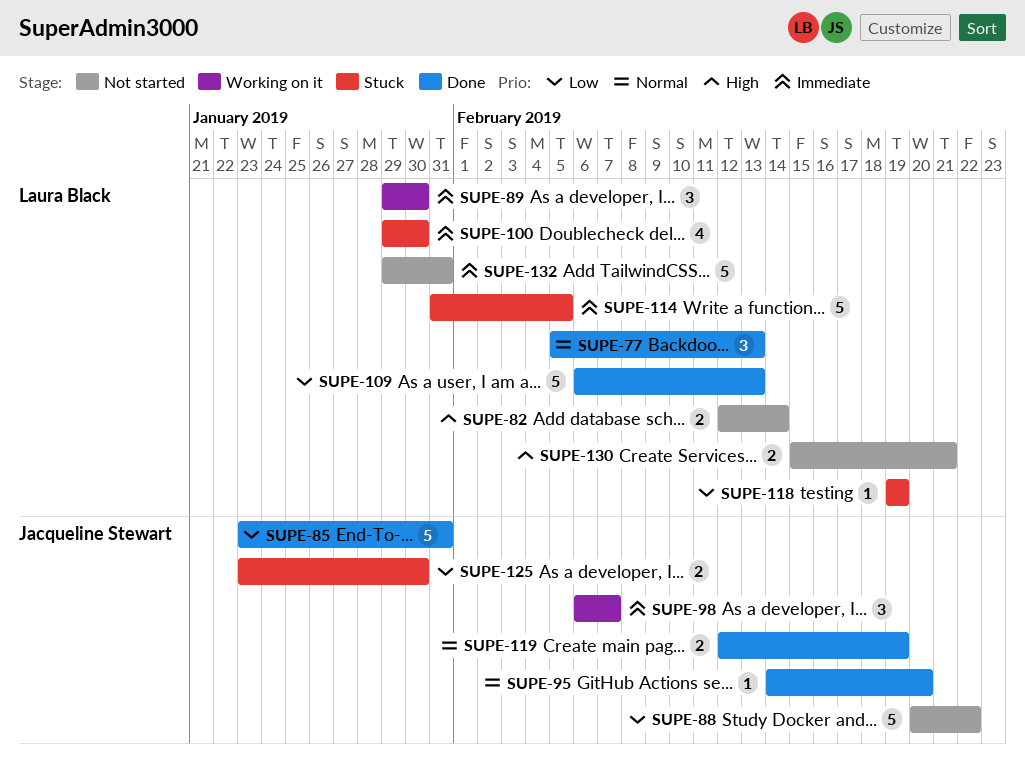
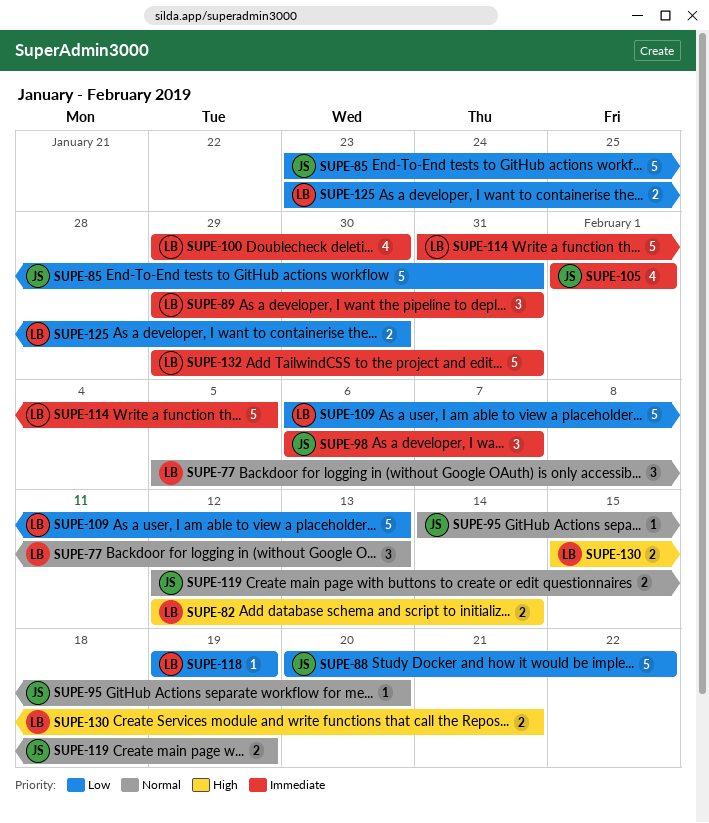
SUPE-89, due: Jan 30 -> Jan 31
SUPE-105: none -> present
SUPE-125, owner: Jacqueline Stewart -> Laura Black

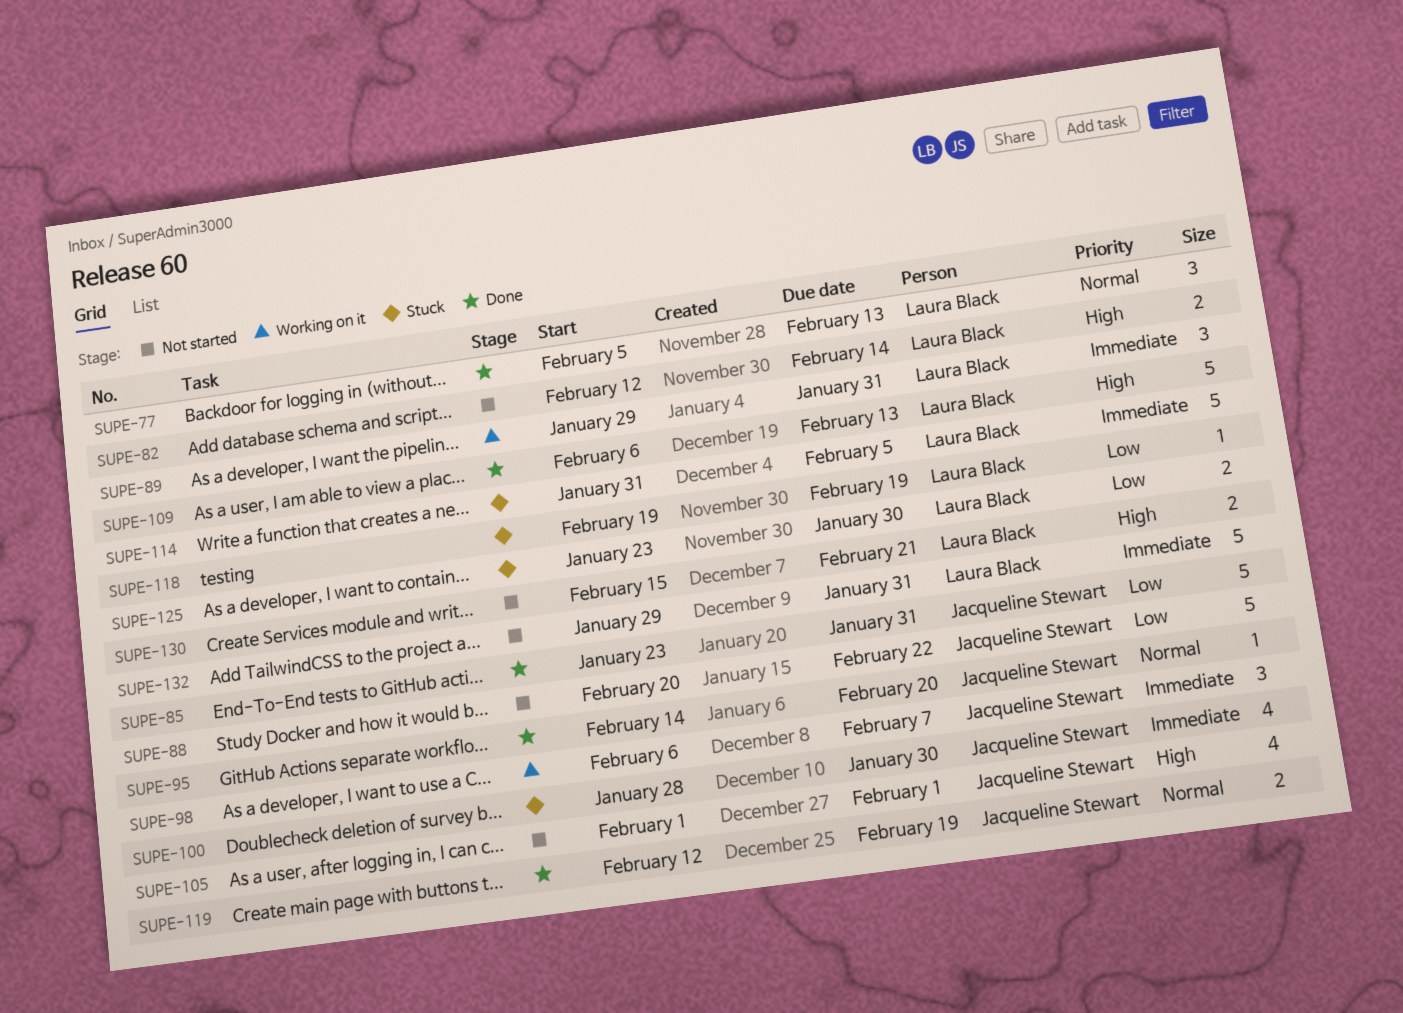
SUPE-100, owner: Laura Black -> Jacqueline Stewart
SUPE-100, start: Jan 29 -> Jan 28
SUPE-105, priority: Immediate -> High
SUPE-109, priority: Low -> High

